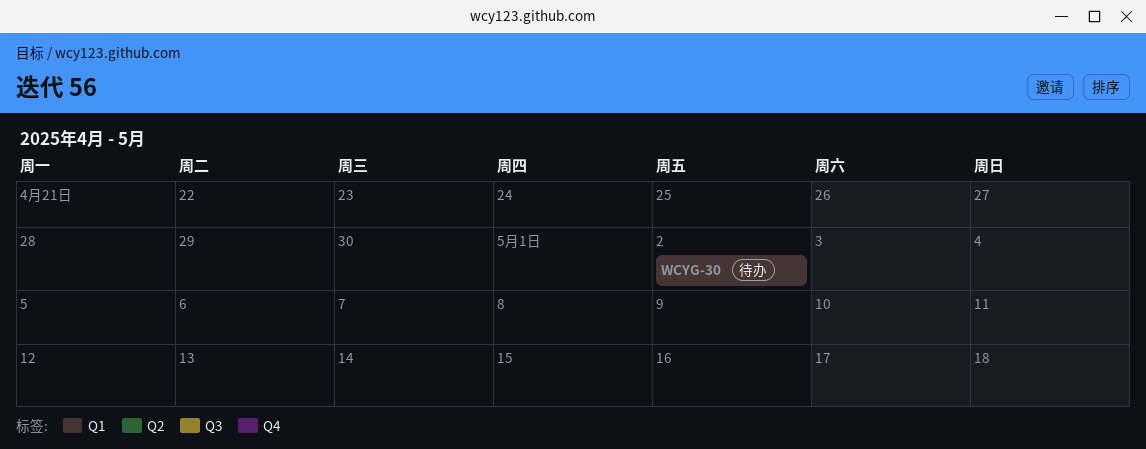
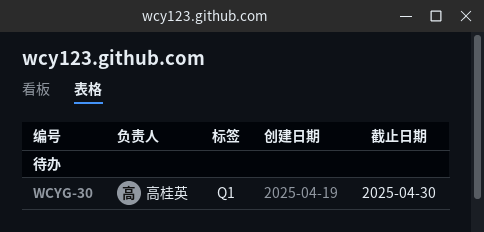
WCYG-30, due: May 2 -> Apr 30

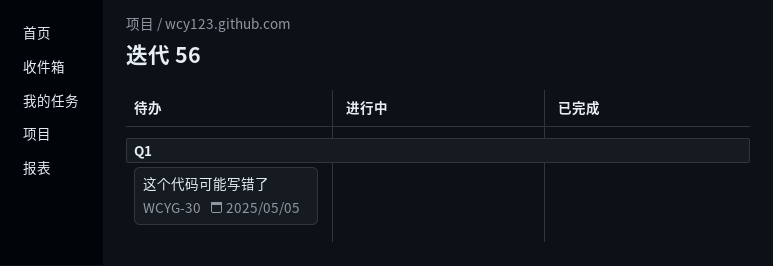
WCYG-30, due: Apr 30 -> May 5

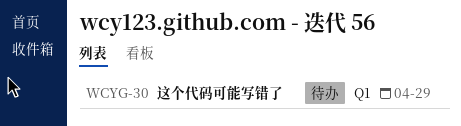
WCYG-30, due: May 5 -> Apr 29

